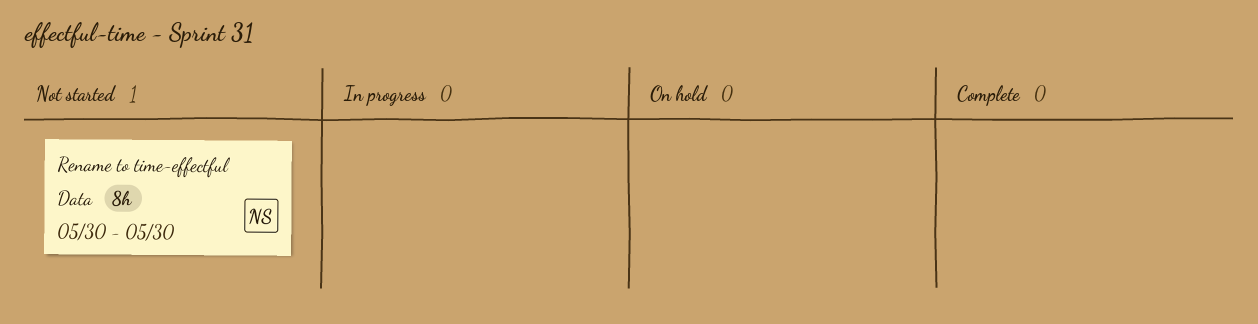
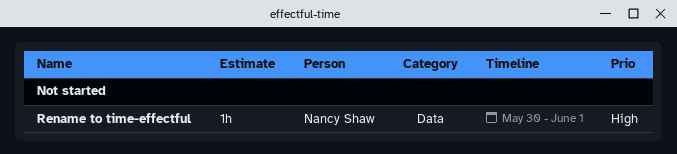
Rename to time-effectful, estimate: 8h -> 1h
Rename to time-effectful, due: May 30 -> Jun 1

